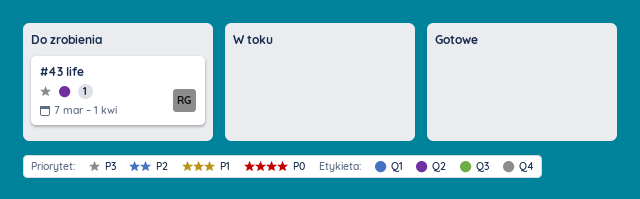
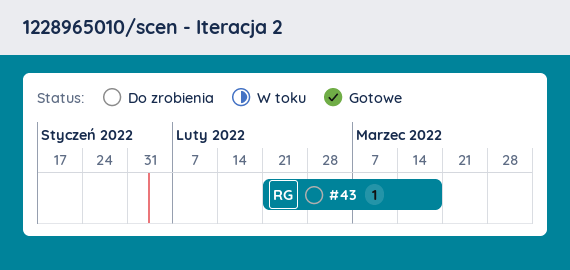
#43, start: Mar 7 -> Feb 21
#43, due: Apr 1 -> Mar 18

